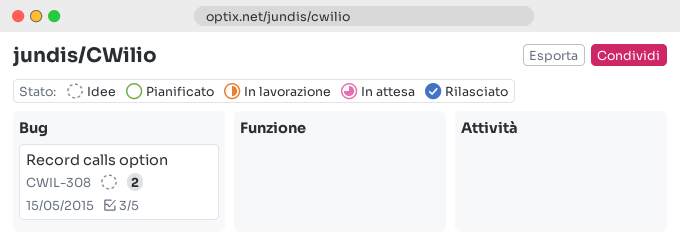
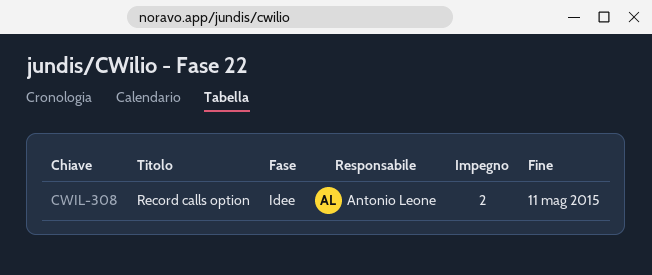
CWIL-308, due: May 15 -> May 11

